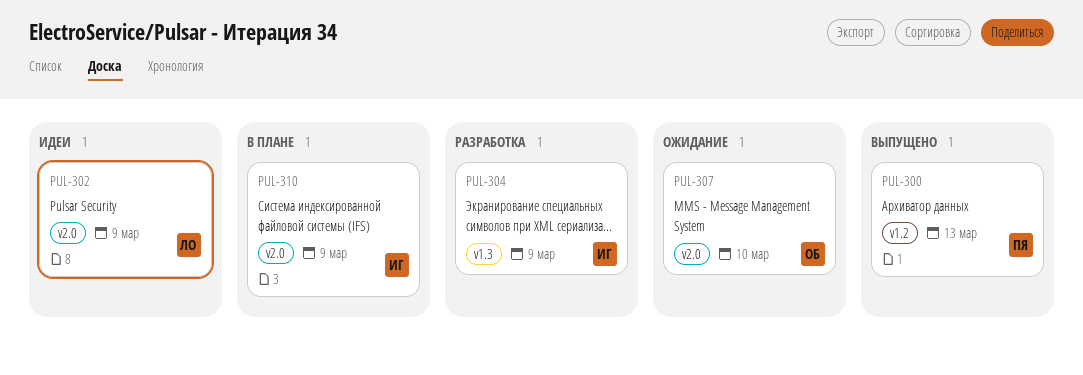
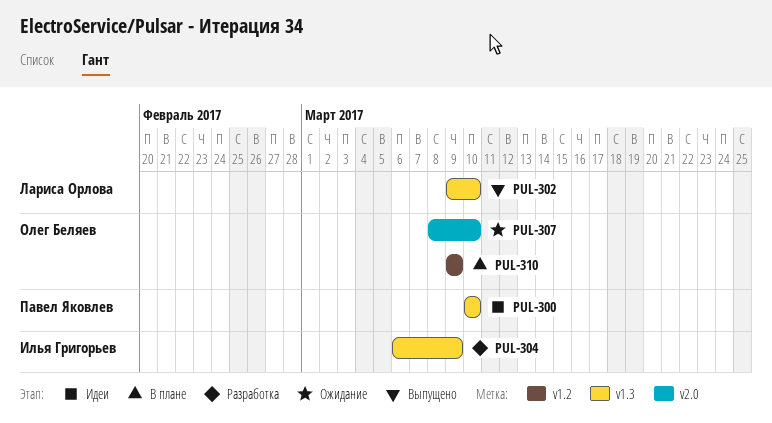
PUL-300, status: Выпущено -> Идеи
PUL-300, label: v1.2 -> v1.3
PUL-300, due: Mar 13 -> Mar 10
PUL-302, status: Идеи -> Выпущено
PUL-302, label: v2.0 -> v1.3
PUL-302, due: Mar 9 -> Mar 10
PUL-310, owner: Илья Григорьев -> Олег Беляев
PUL-310, label: v2.0 -> v1.2

